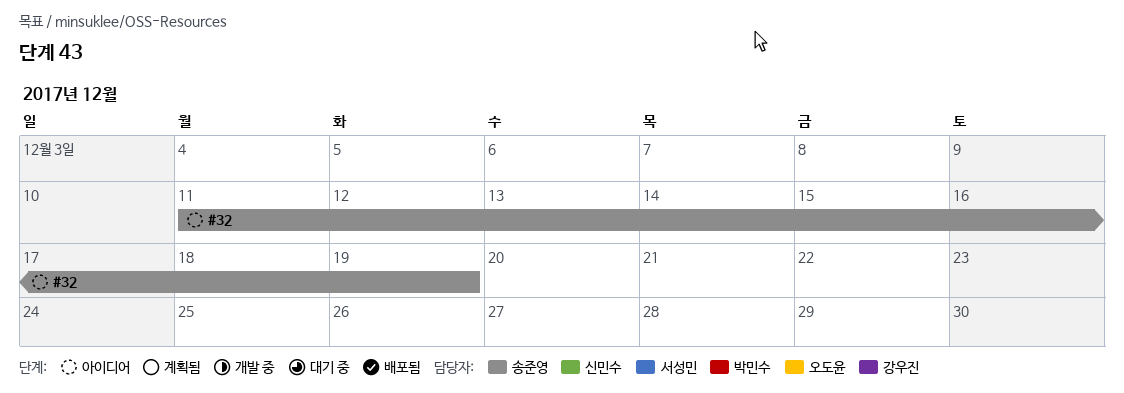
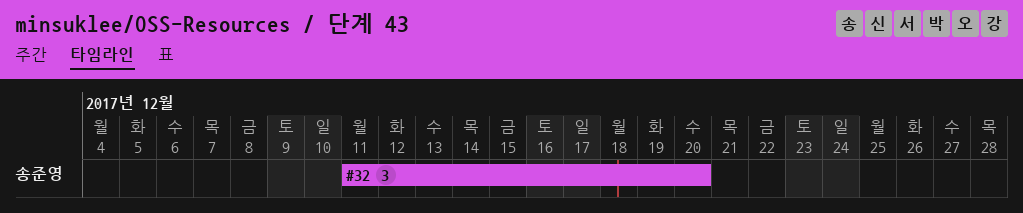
#32, due: Dec 19 -> Dec 20

